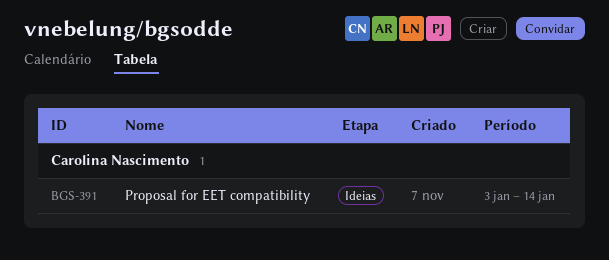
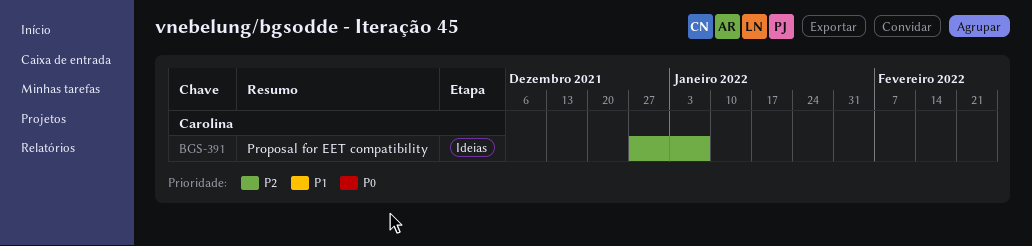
BGS-391, start: Jan 3 -> Dec 27
BGS-391, due: Jan 14 -> Jan 7

